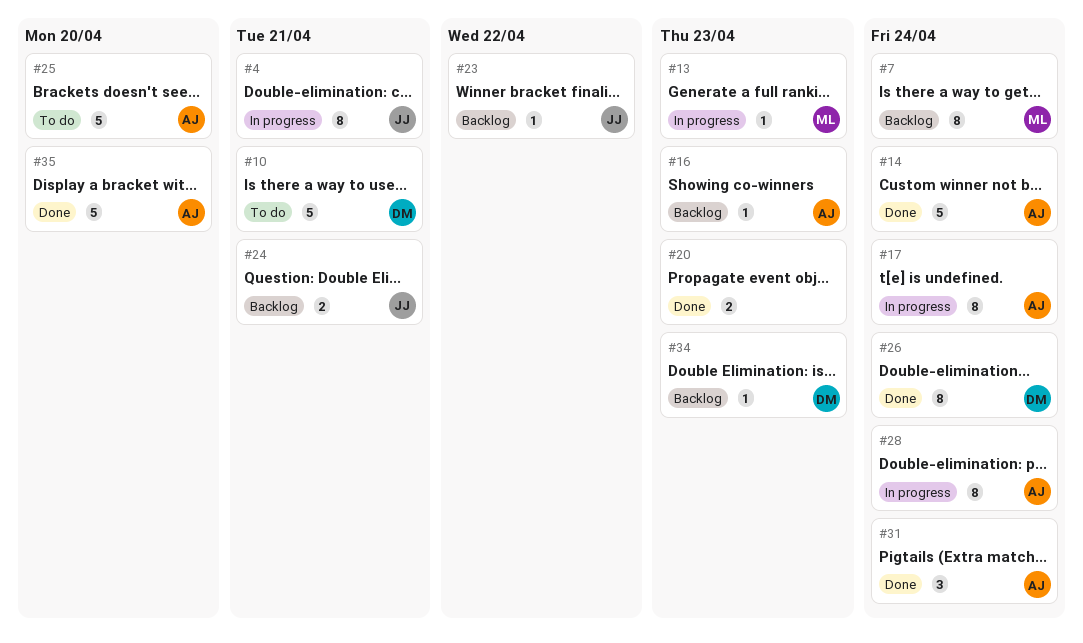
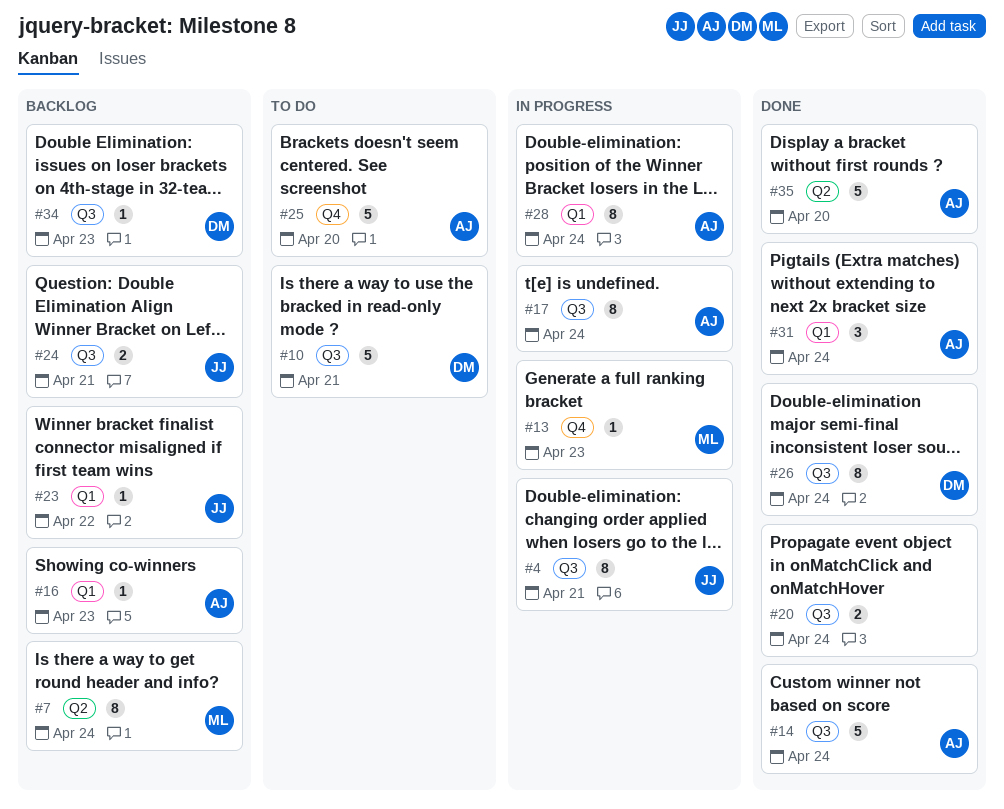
#20, due: Apr 23 -> Apr 24

